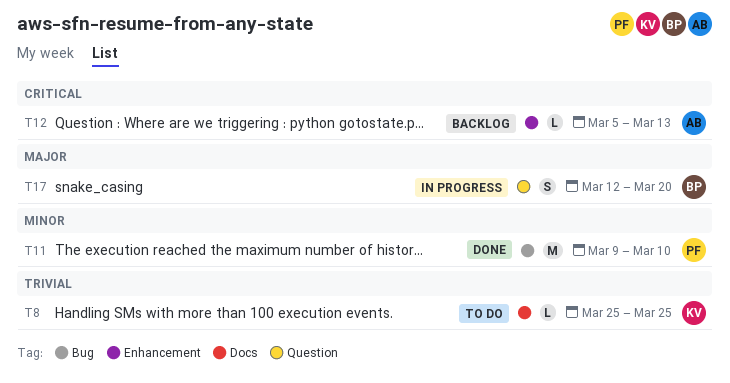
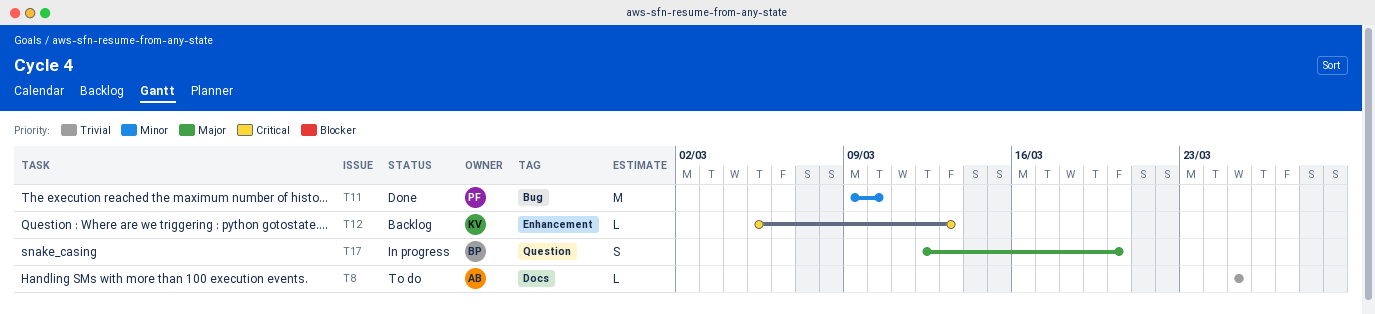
T8, owner: KV -> AB
T12, owner: AB -> KV

